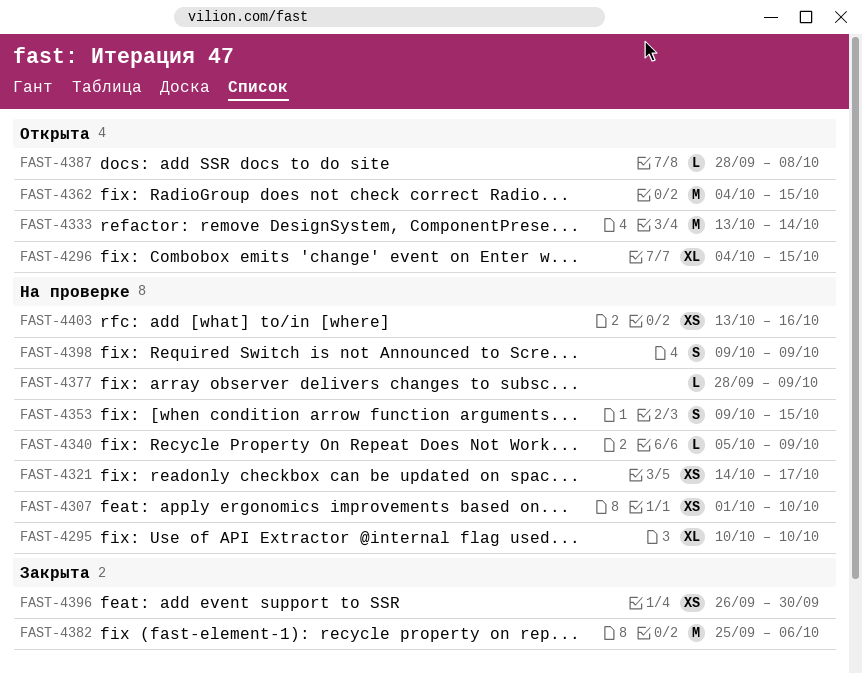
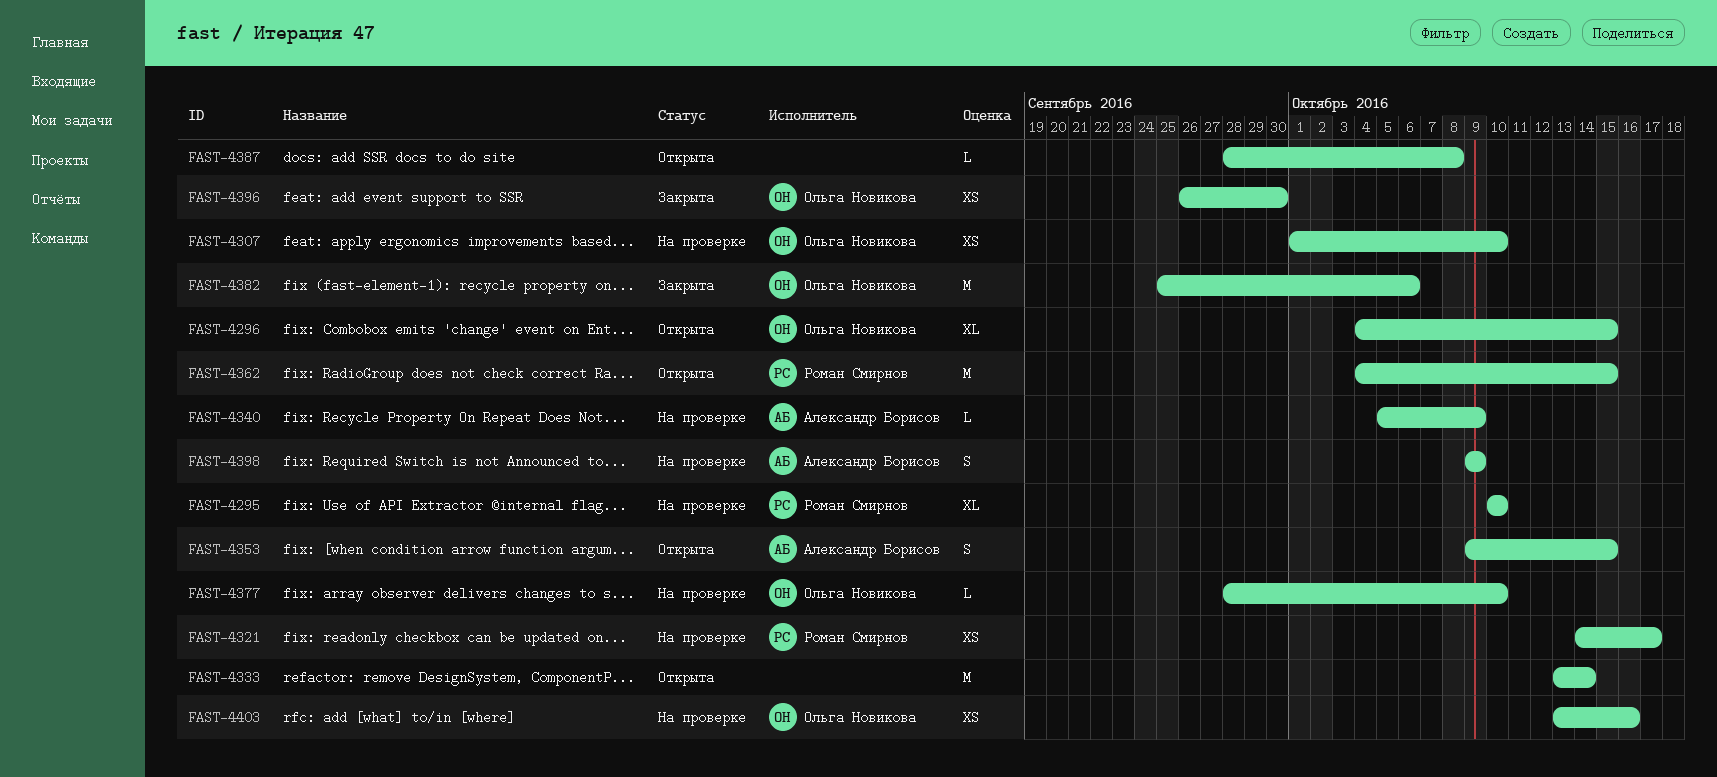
FAST-4353, status: На проверке -> Открыта
FAST-4377, due: Oct 9 -> Oct 10

